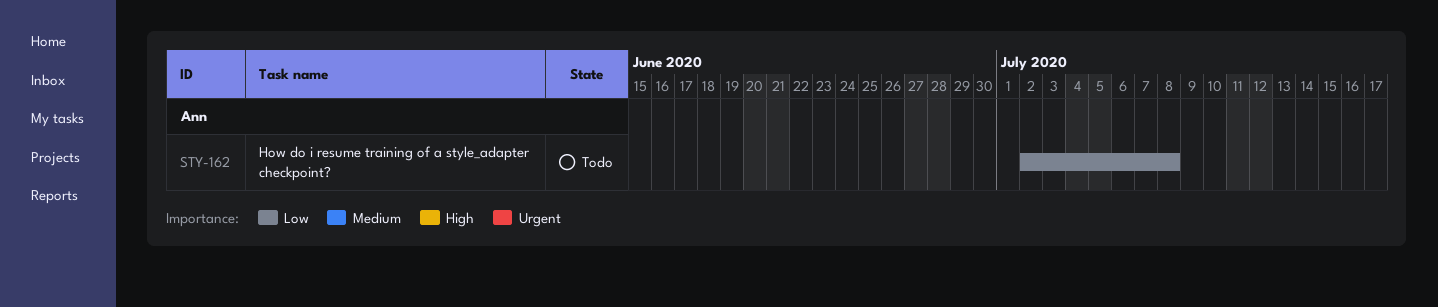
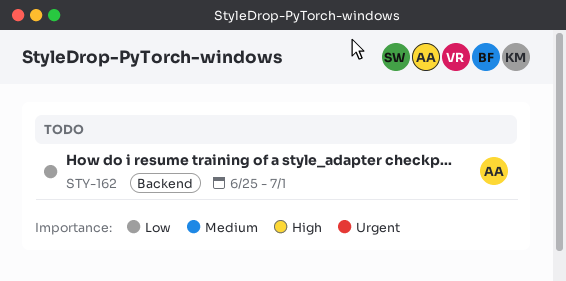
STY-162, start: Jul 2 -> Jun 25
STY-162, due: Jul 8 -> Jul 1

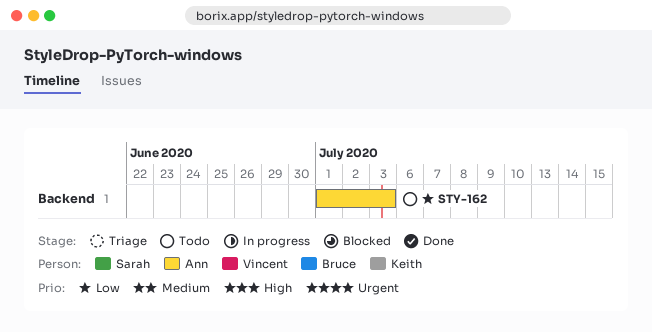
STY-162, start: Jun 25 -> Jul 1
STY-162, due: Jul 1 -> Jul 3

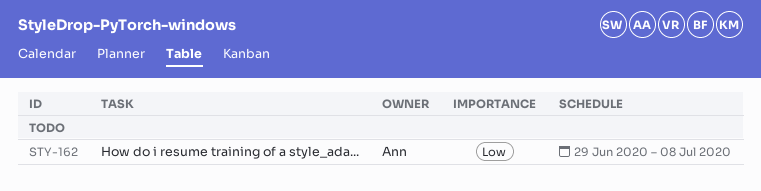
STY-162, start: Jul 1 -> Jun 29
STY-162, due: Jul 3 -> Jul 8

